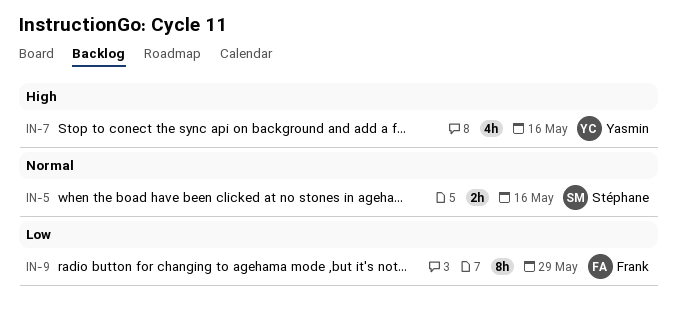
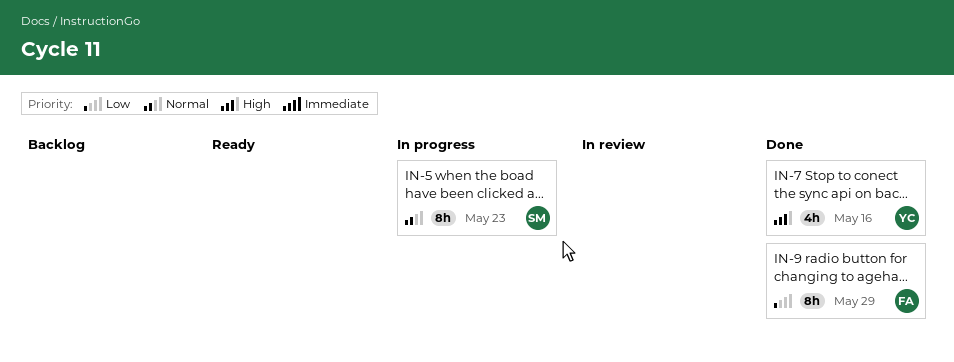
IN-5, estimate: 2h -> 8h
IN-5, due: May 16 -> May 23

